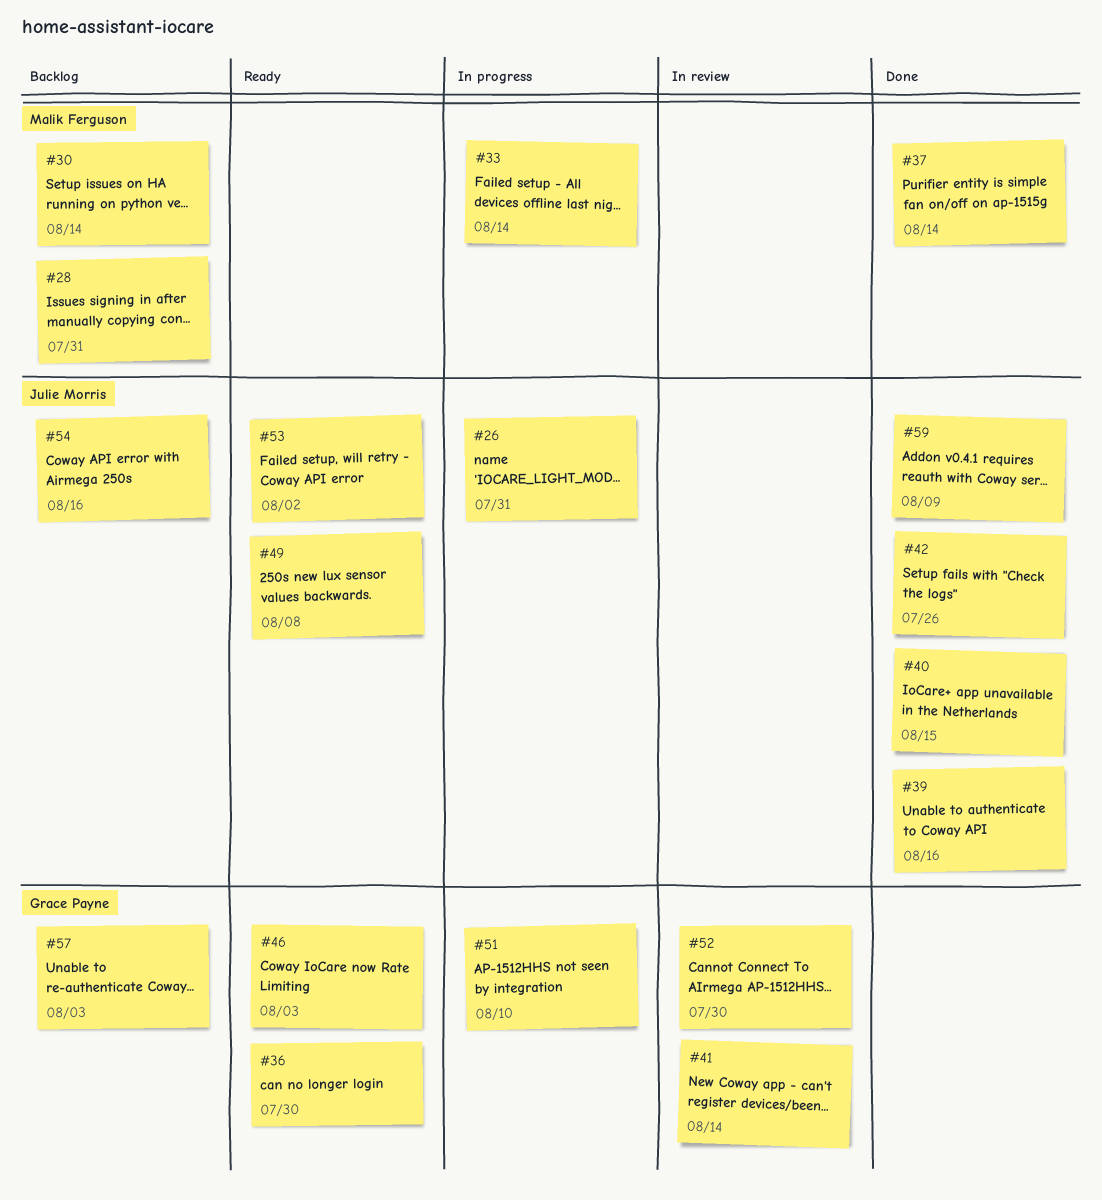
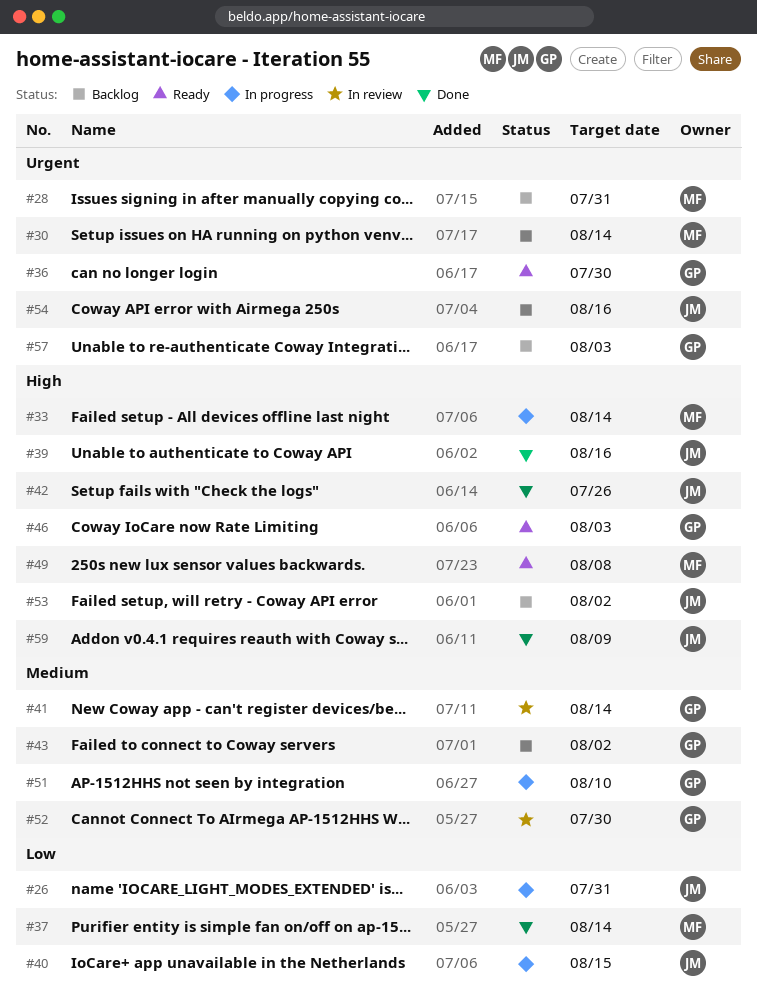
#40, status: Done -> In progress
#43: none -> present
#49, owner: Julie Morris -> Malik Ferguson
#53, status: Ready -> Backlog

